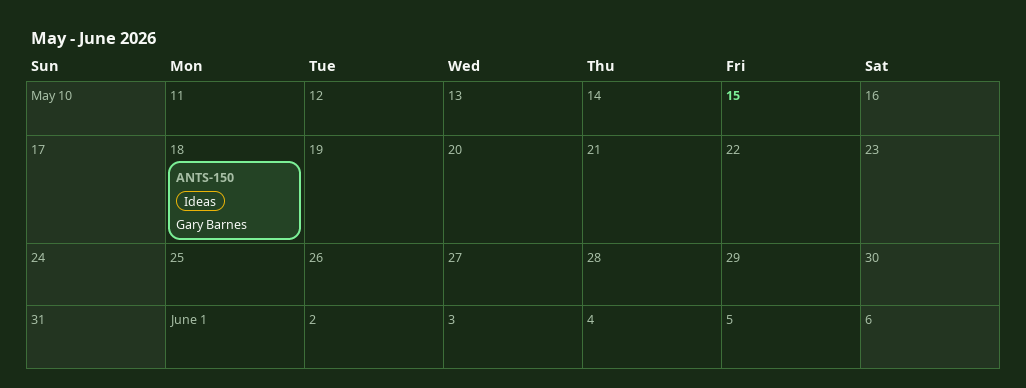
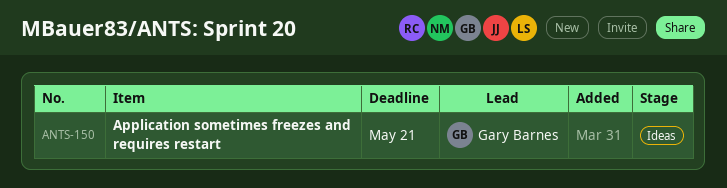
ANTS-150, due: May 18 -> May 21

